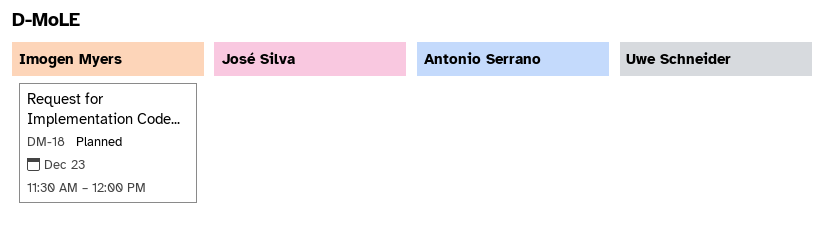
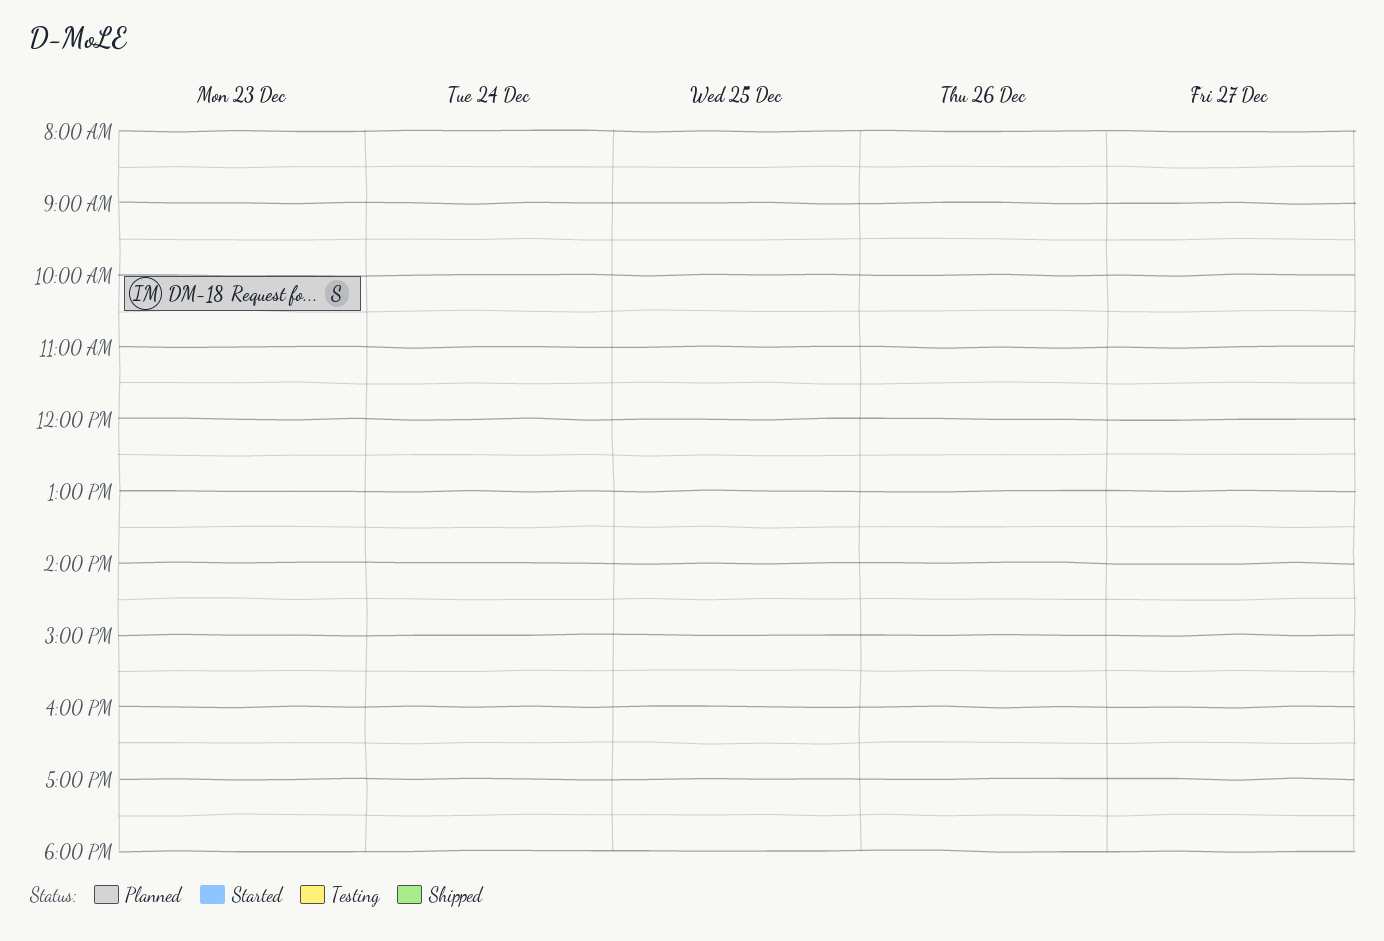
DM-18, begins: 11:30 -> 10:00
DM-18, ends: 12:00 -> 10:30

